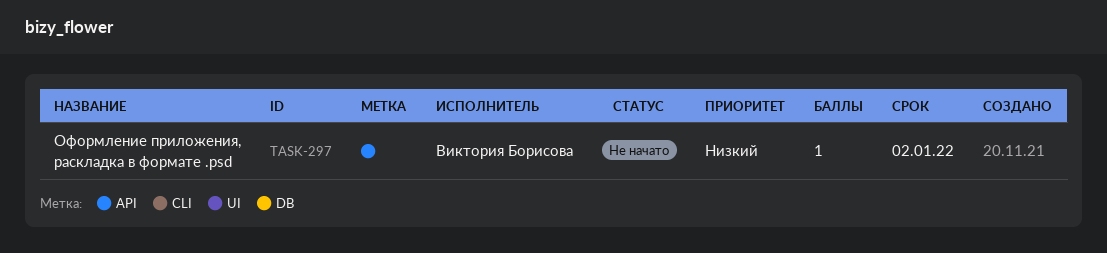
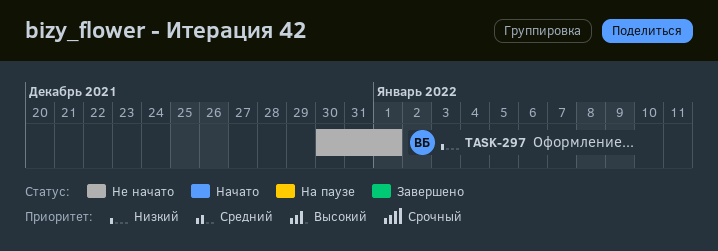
TASK-297, due: Jan 2 -> Jan 1

